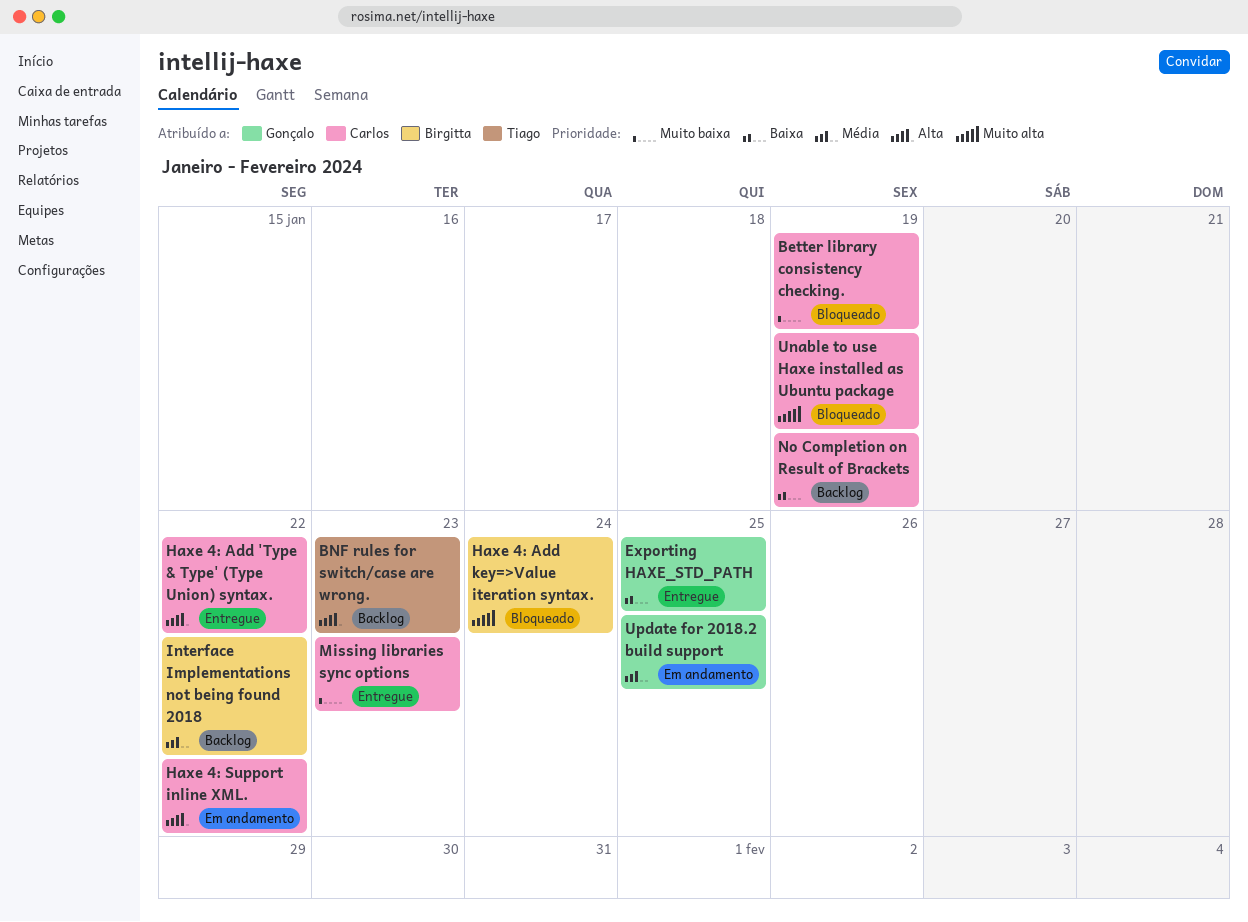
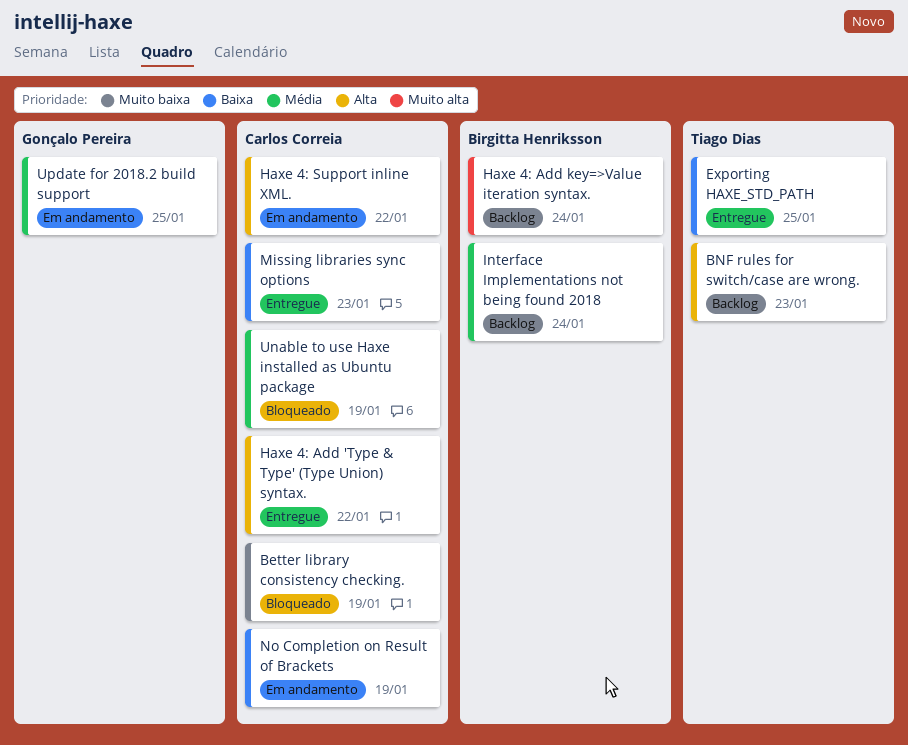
Exporting HAXE_STD_PATH, owner: Gonçalo Pereira -> Tiago Dias
Haxe 4: Add key=>Value iteration syntax., status: Bloqueado -> Backlog
Interface Implementations not being found 2018, due: Jan 22 -> Jan 24
Missing libraries sync options, priority: Muito baixa -> Baixa
No Completion on Result of Brackets, status: Backlog -> Em andamento
Unable to use Haxe installed as Ubuntu package, priority: Muito alta -> Média

